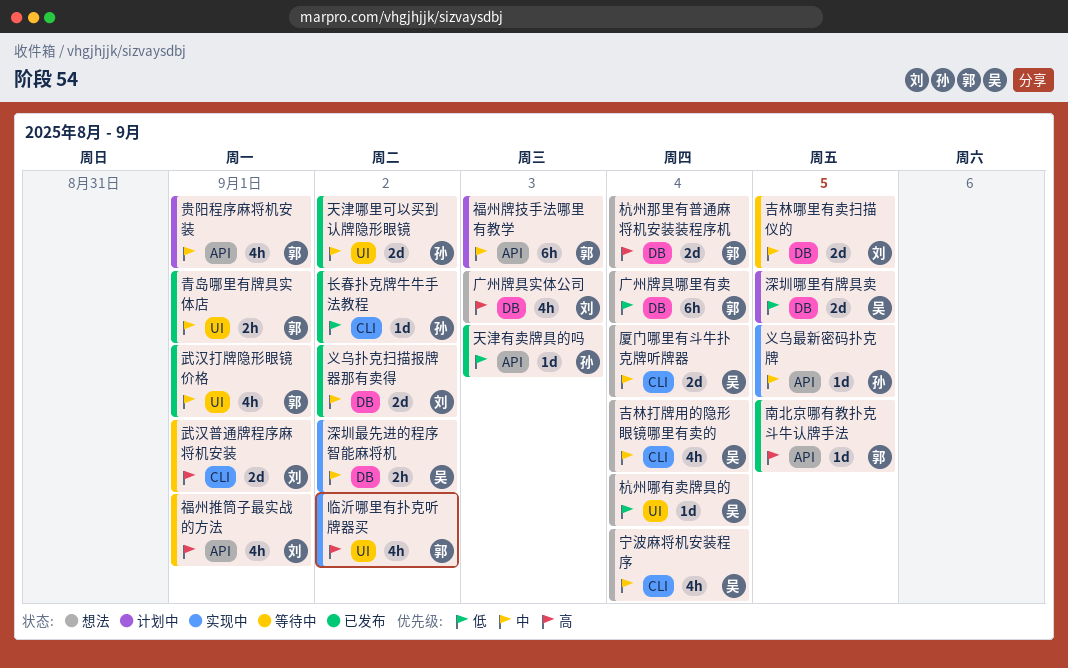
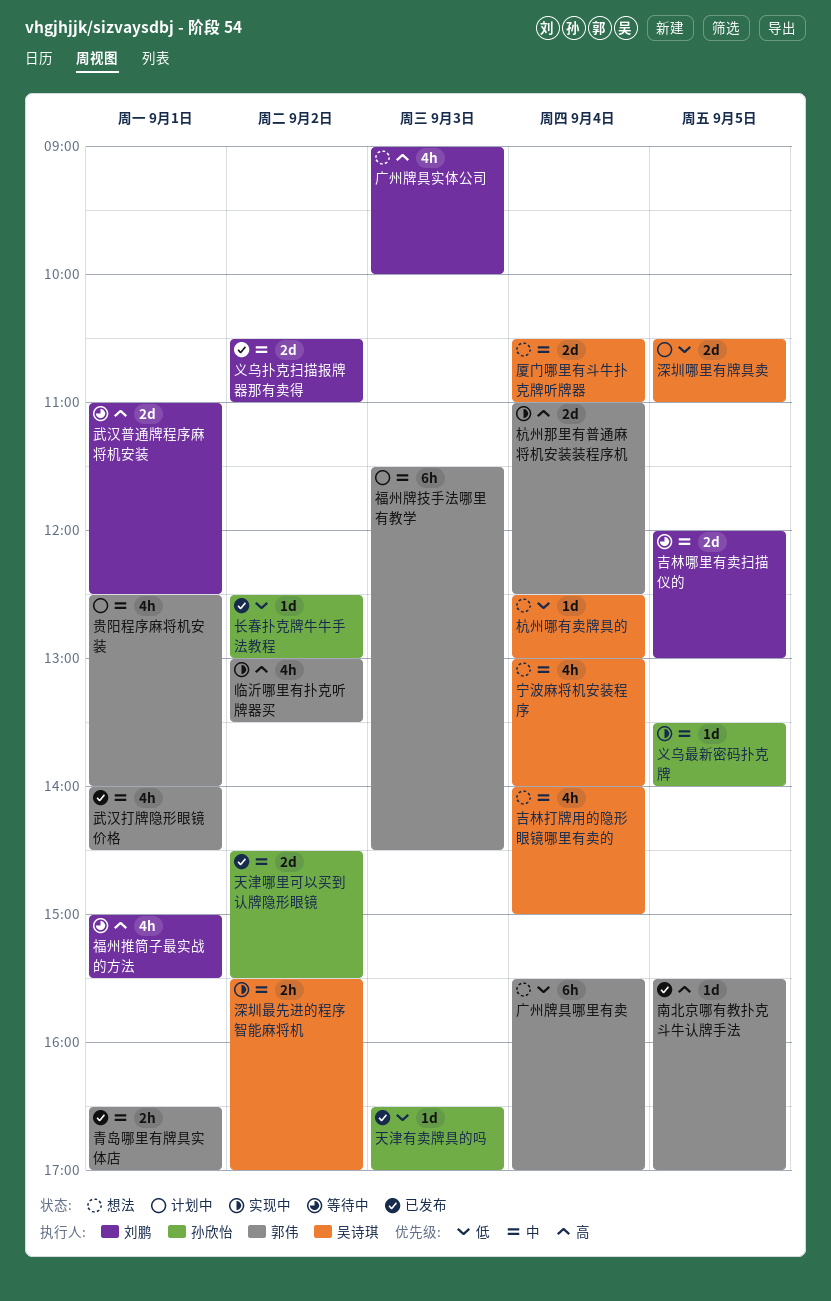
杭州那里有普通麻将机安装装程序机, status: 想法 -> 实现中

